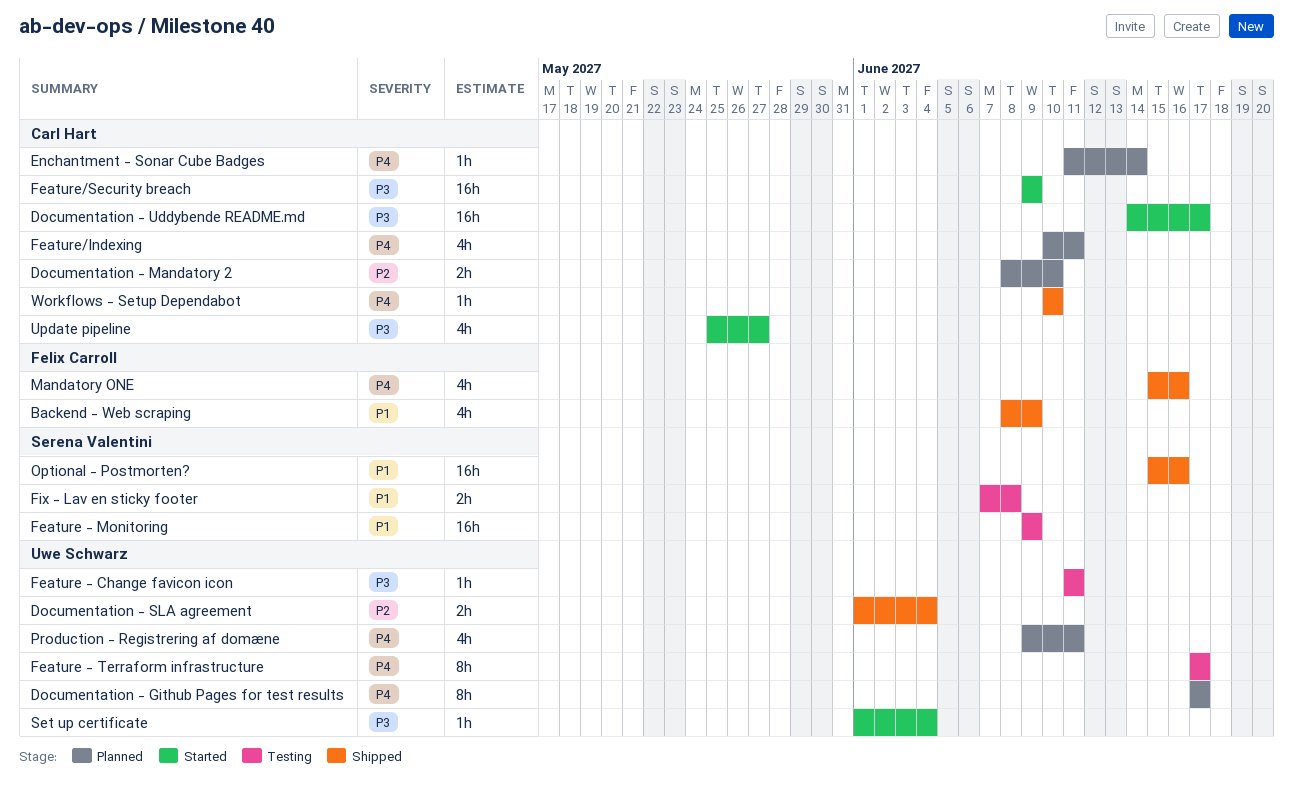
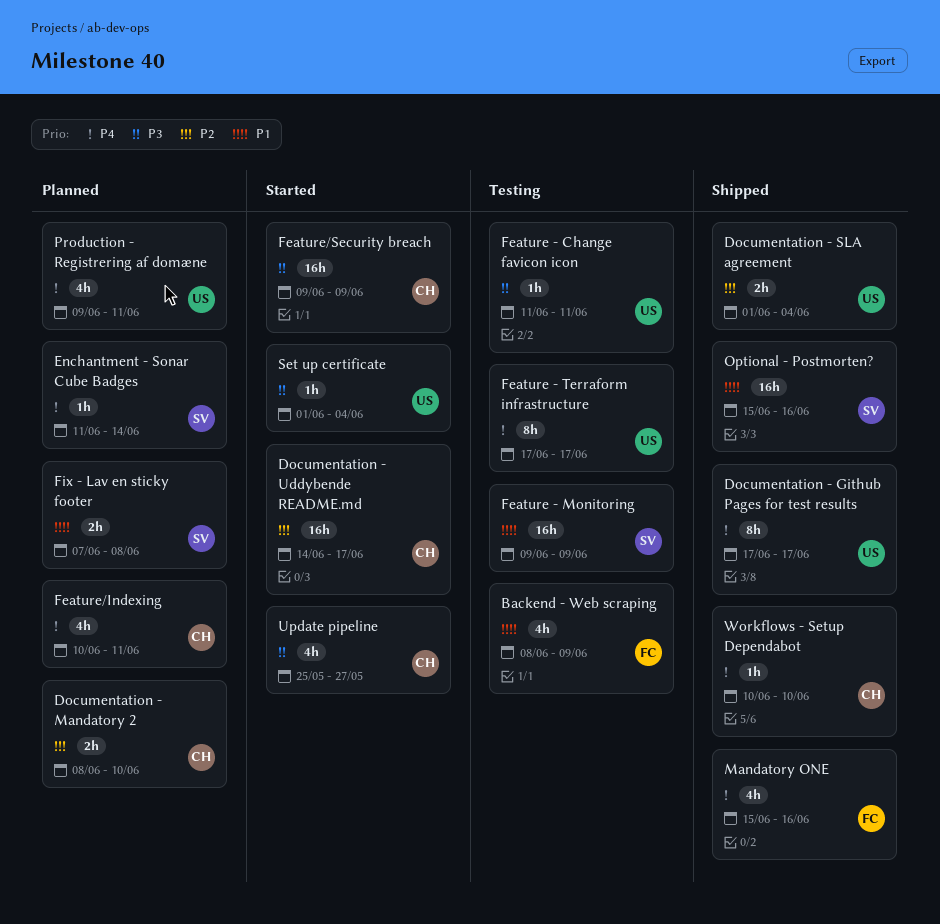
Backend - Web scraping, status: Shipped -> Testing
Documentation - Github Pages for test results, status: Planned -> Shipped
Documentation - Uddybende README.md, priority: P3 -> P2
Enchantment - Sonar Cube Badges, owner: Carl Hart -> Serena Valentini
Fix - Lav en sticky footer, status: Testing -> Planned

